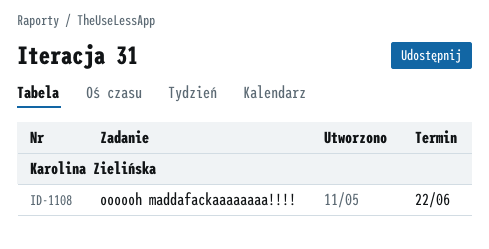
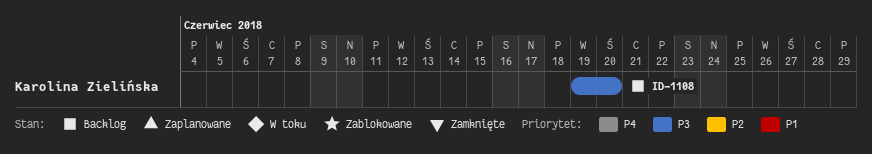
ID-1108, due: Jun 22 -> Jun 20

